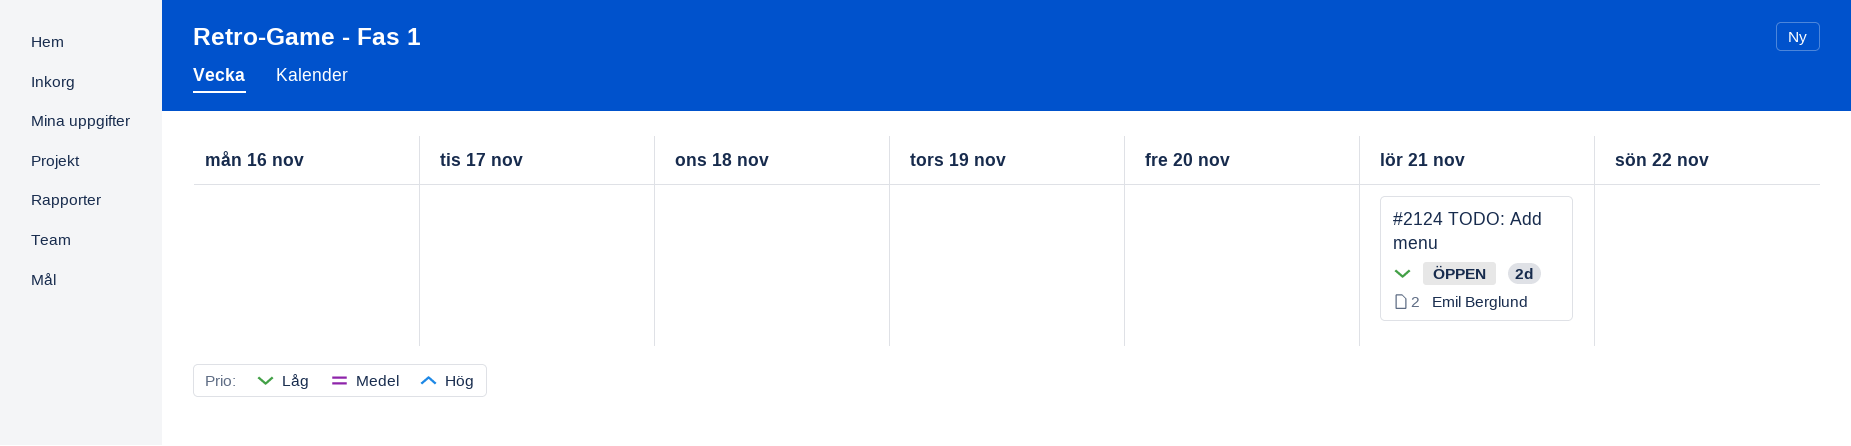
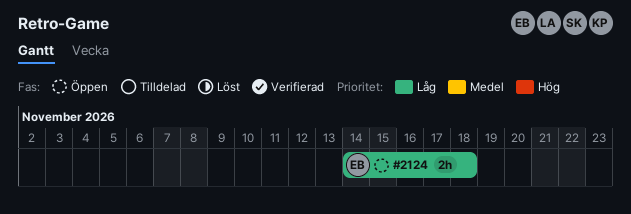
#2124, estimate: 2d -> 2h
#2124, due: Nov 21 -> Nov 18

